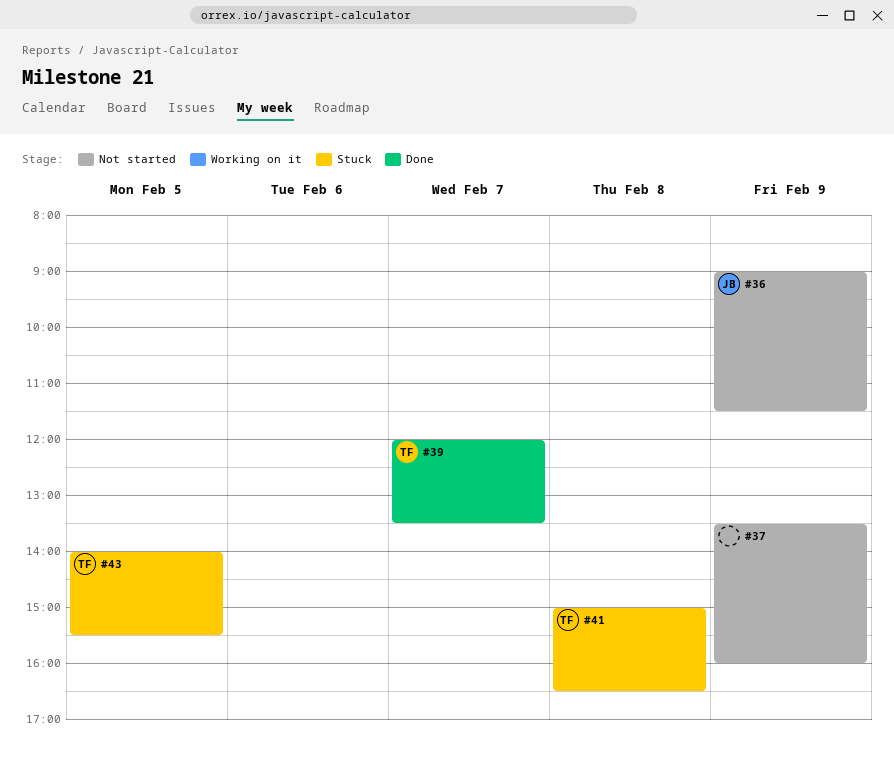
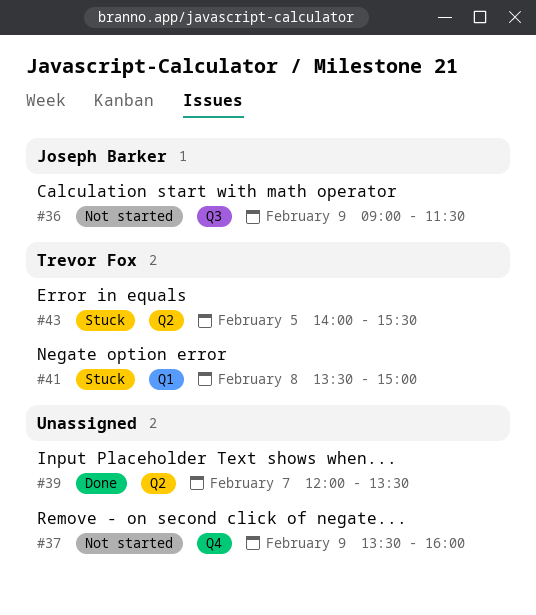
#39, owner: Trevor Fox -> none
#41, begins: 15:00 -> 13:30
#41, ends: 16:30 -> 15:00

